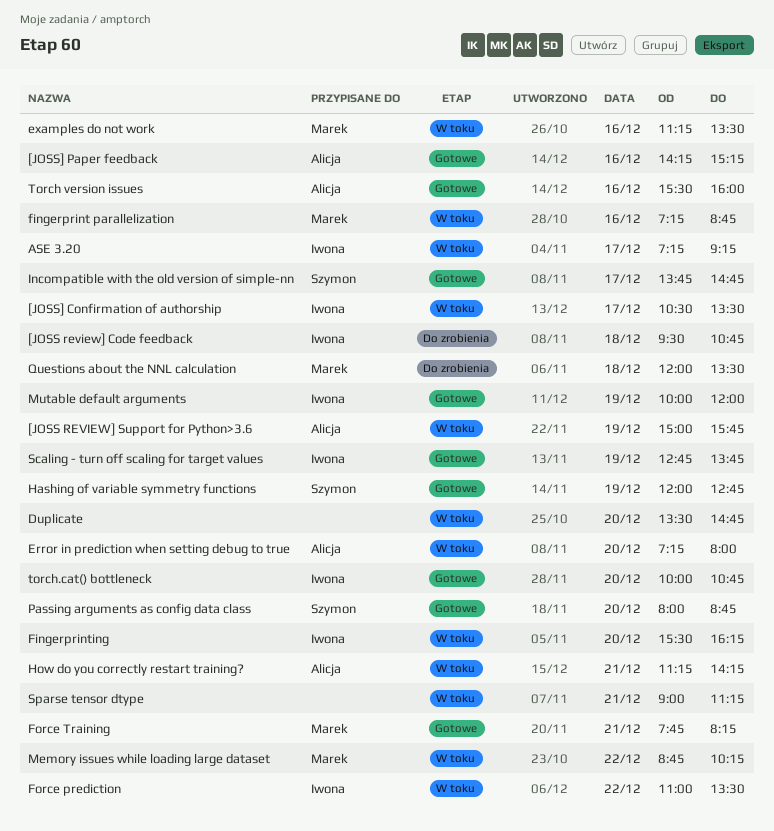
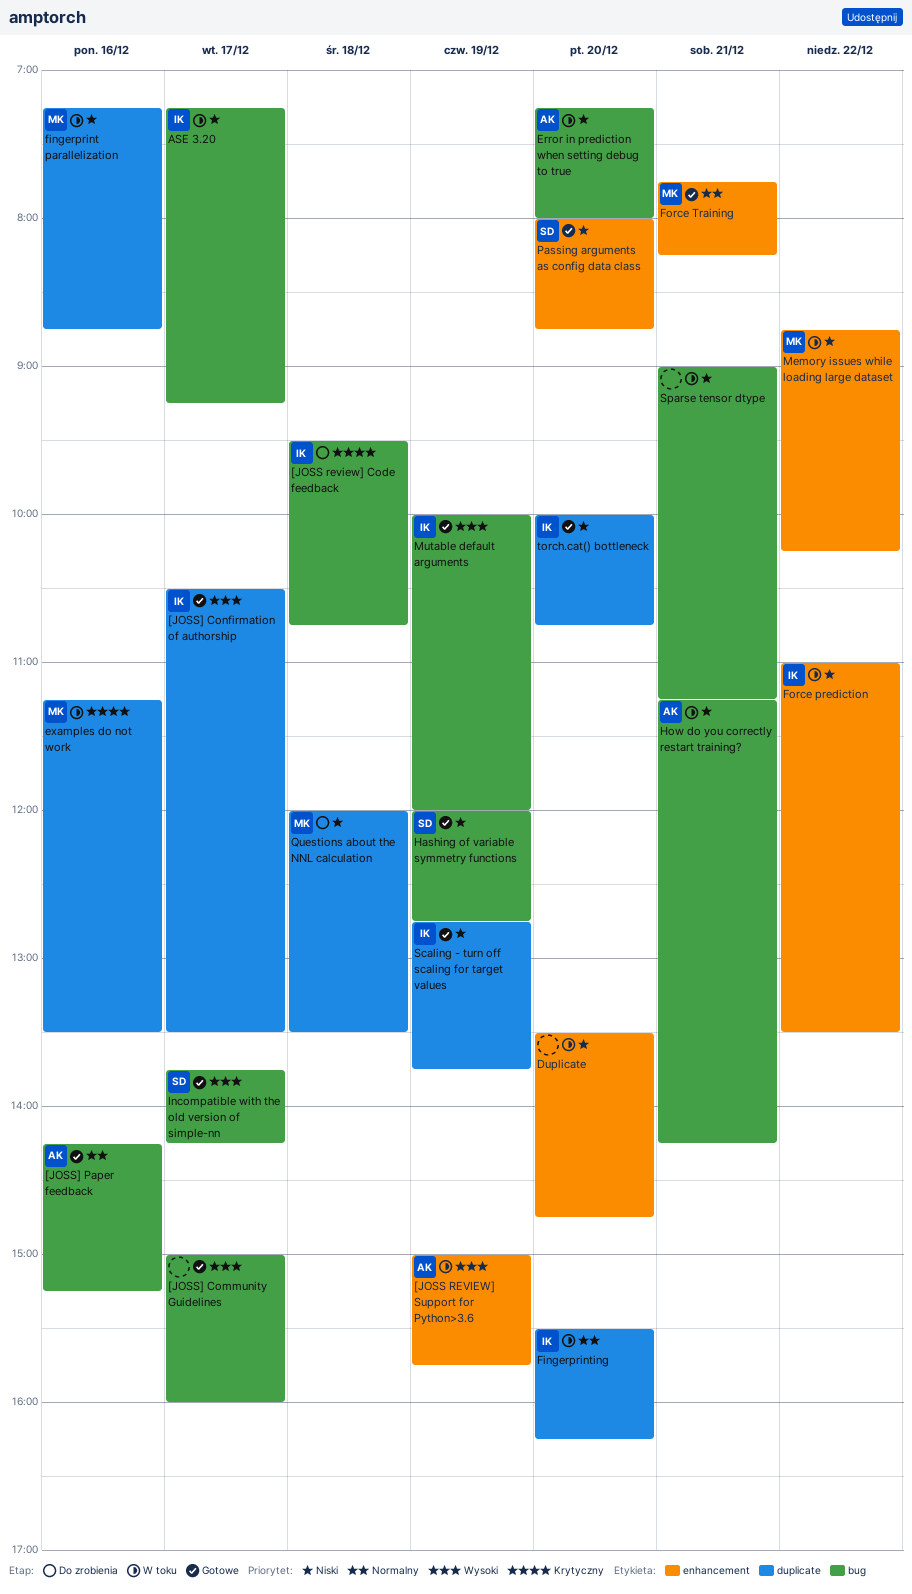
[JOSS] Community Guidelines: none -> present
[JOSS] Confirmation of authorship, status: W toku -> Gotowe
Incompatible with the old version of simple-nn, ends: 14:45 -> 14:15
Torch version issues: present -> none

